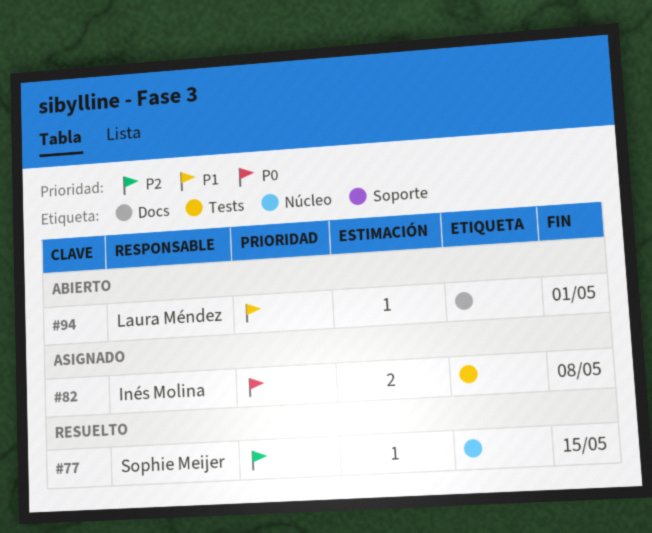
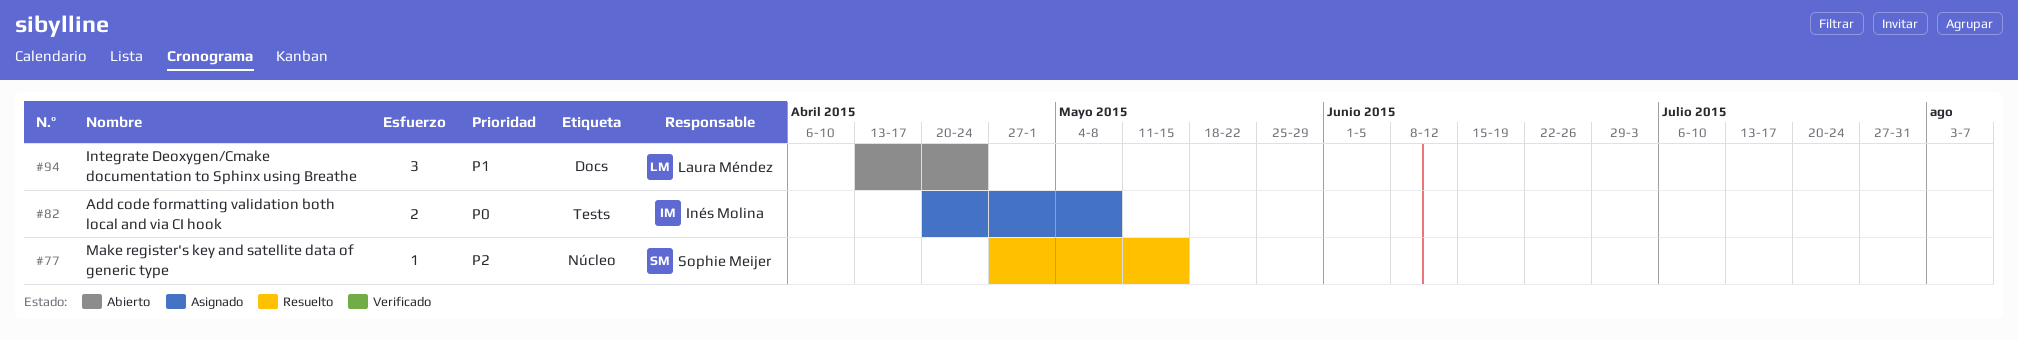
#94, estimate: 1 -> 3
#94, due: May 1 -> Apr 24

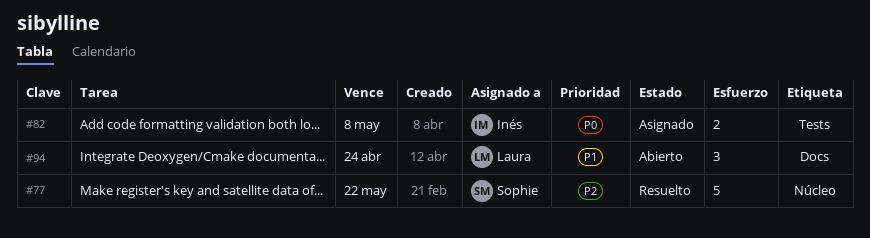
#77, estimate: 1 -> 5
#77, due: May 15 -> May 22

